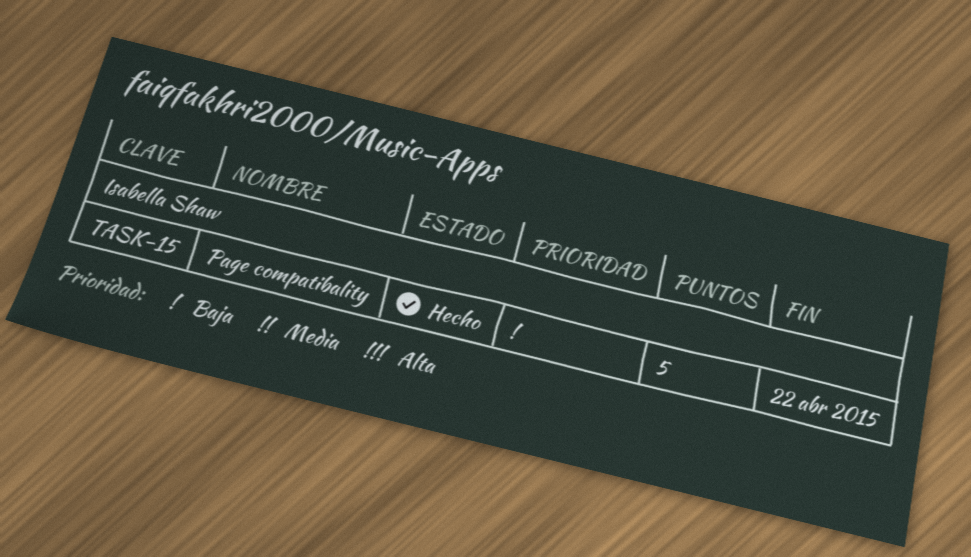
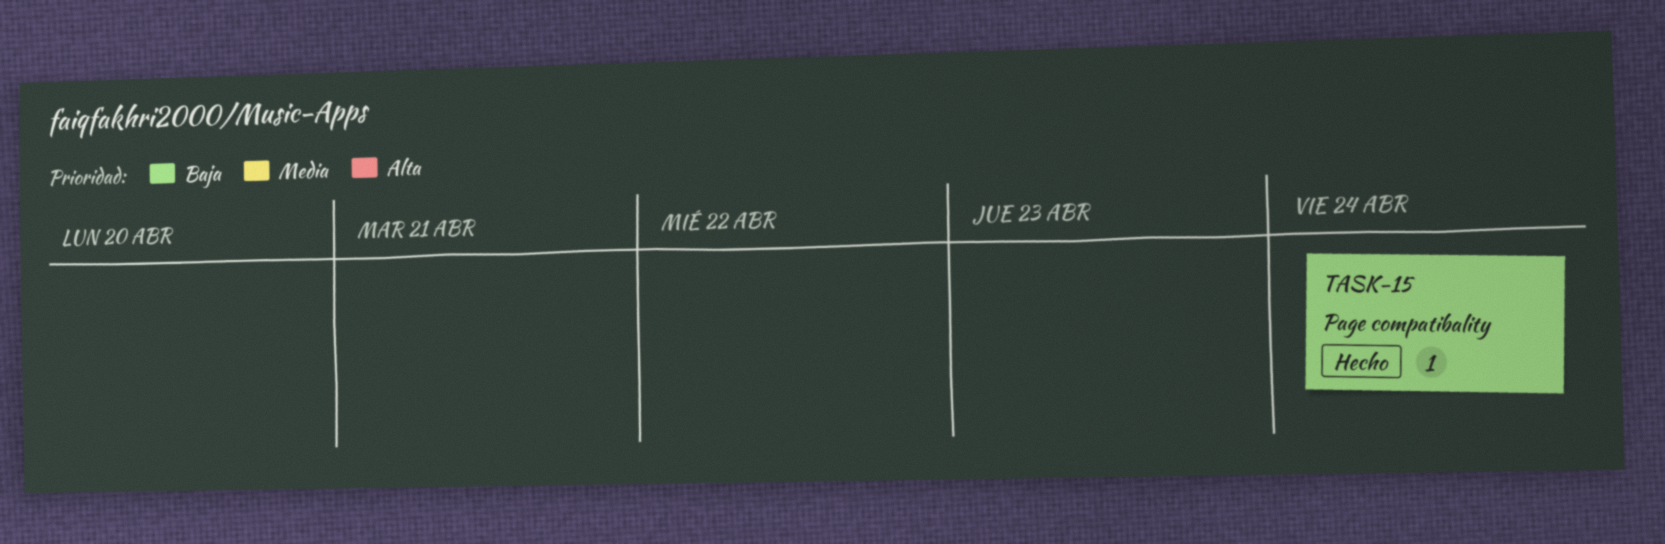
TASK-15, estimate: 5 -> 1
TASK-15, due: Apr 22 -> Apr 24

